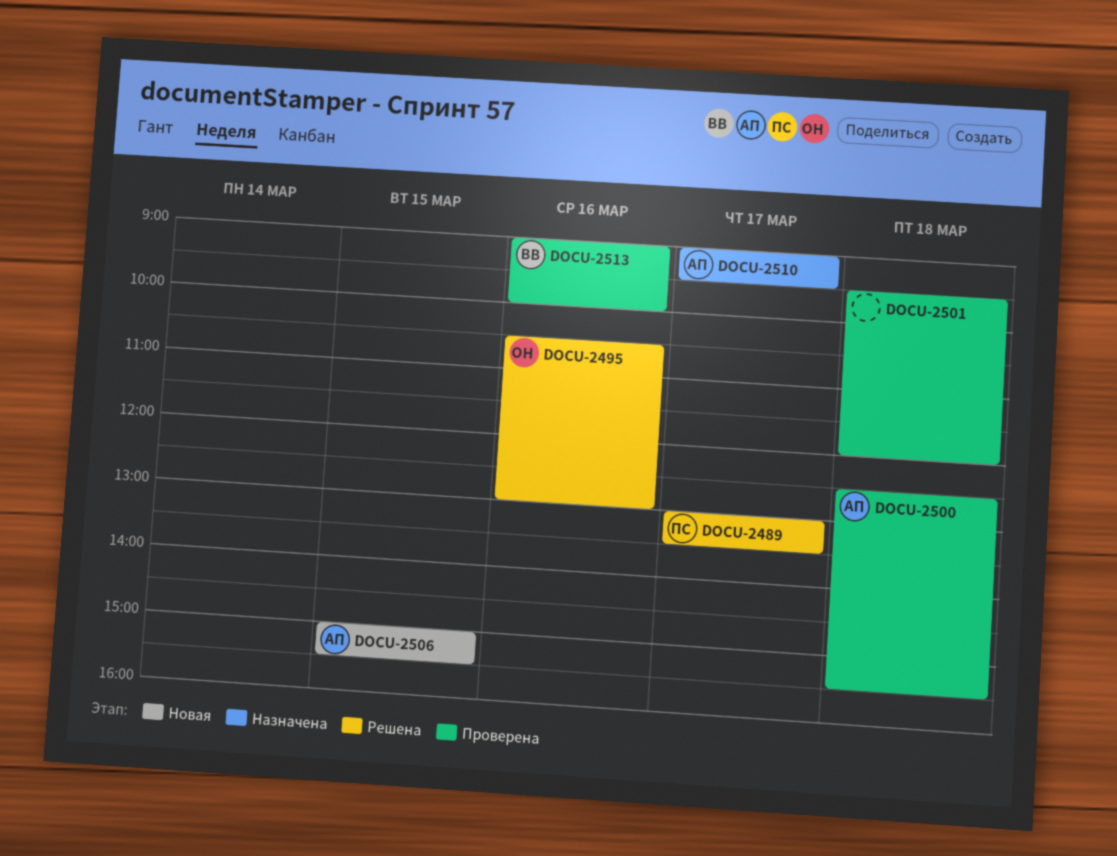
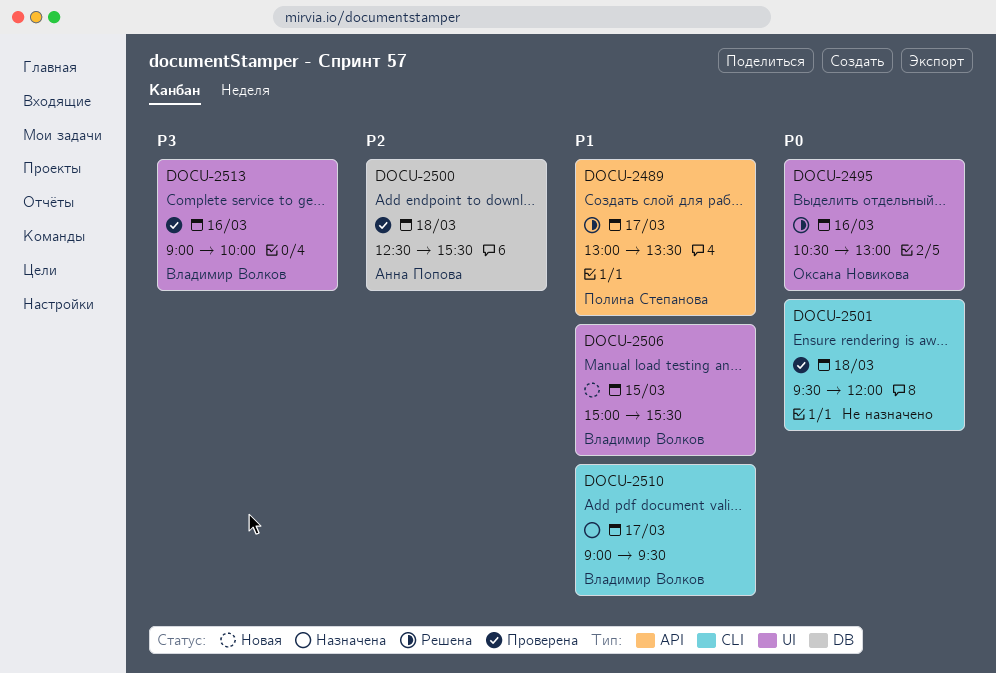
DOCU-2506, owner: Анна Попова -> Владимир Волков
DOCU-2510, owner: Анна Попова -> Владимир Волков

